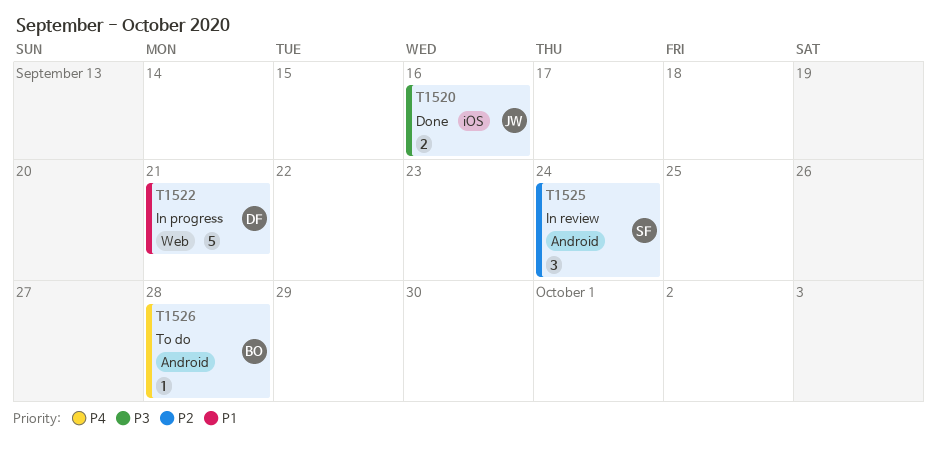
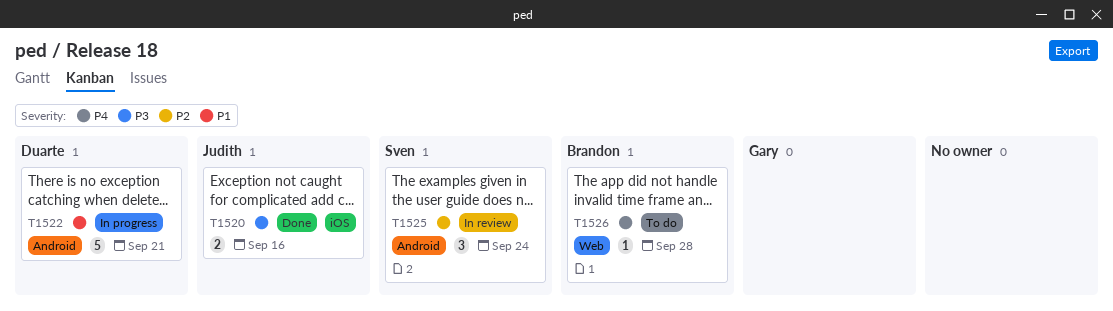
T1522, label: Web -> Android
T1526, label: Android -> Web

